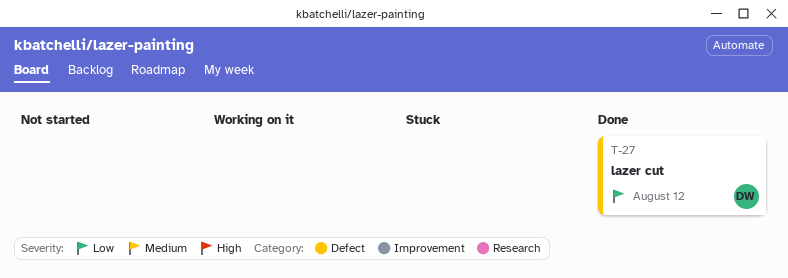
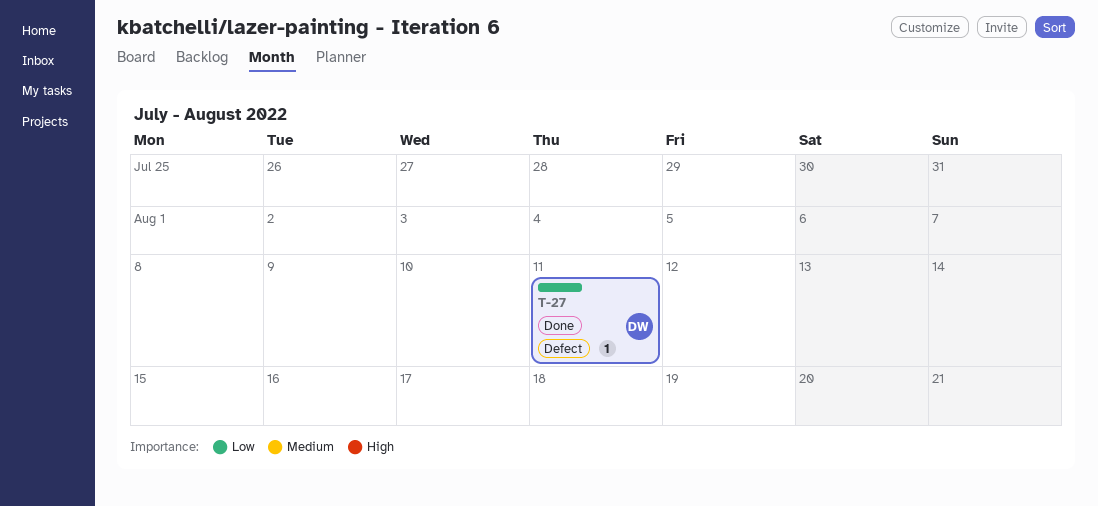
T-27, due: Aug 12 -> Aug 11

